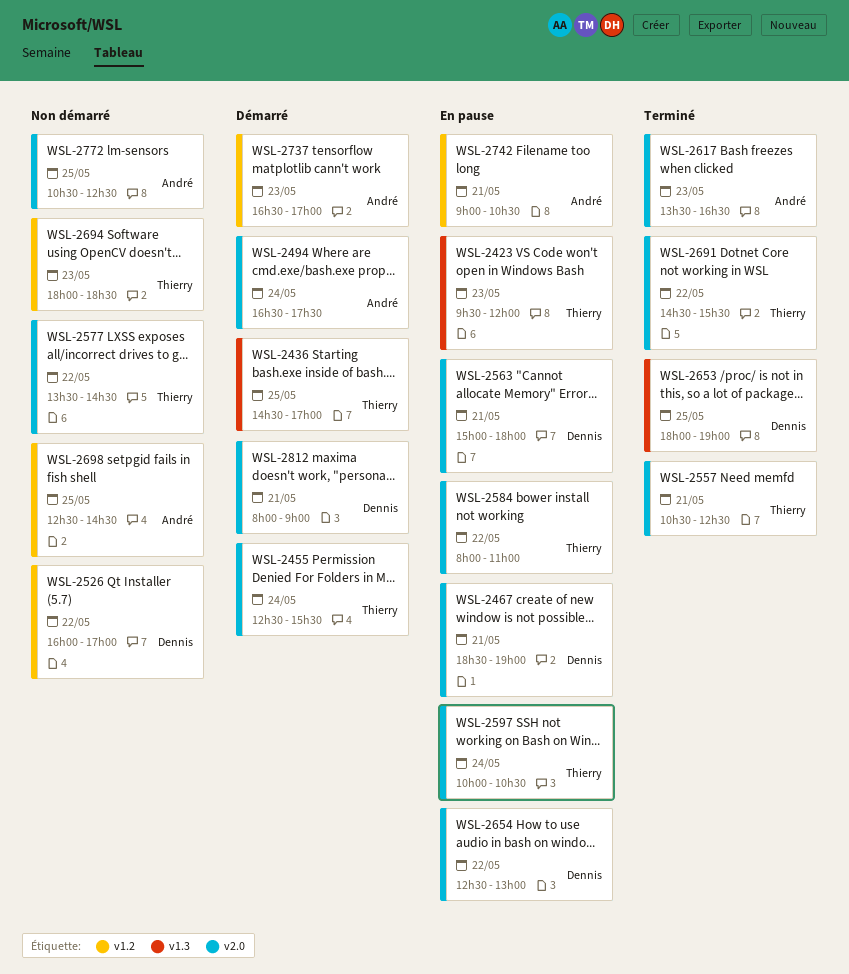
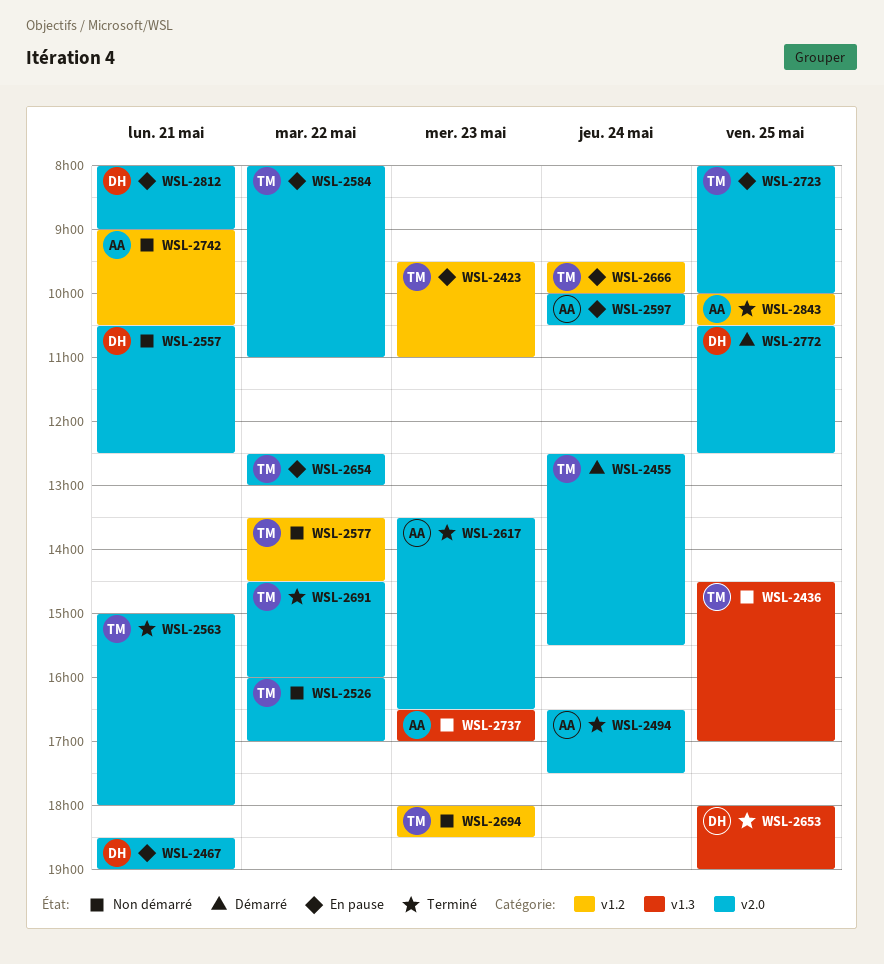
WSL-2423, label: v1.3 -> v1.2
WSL-2423, ends: 12:00 -> 11:00
WSL-2436, status: Démarré -> Non démarré
WSL-2494, status: Démarré -> Terminé
WSL-2526, owner: Dennis -> Thierry
WSL-2526, label: v1.2 -> v2.0
WSL-2557, status: Terminé -> Non démarré
WSL-2557, owner: Thierry -> Dennis
WSL-2563, status: En pause -> Terminé
WSL-2563, owner: Dennis -> Thierry
WSL-2577, label: v2.0 -> v1.2
WSL-2597, owner: Thierry -> André
WSL-2654, owner: Dennis -> Thierry
WSL-2666: none -> present
WSL-2691, ends: 15:30 -> 16:00
WSL-2698: present -> none
WSL-2723: none -> present
WSL-2737, status: Démarré -> Non démarré
WSL-2737, label: v1.2 -> v1.3
WSL-2742, status: En pause -> Non démarré
WSL-2772, status: Non démarré -> Démarré
WSL-2772, owner: André -> Dennis
WSL-2812, status: Démarré -> En pause
WSL-2843: none -> present

